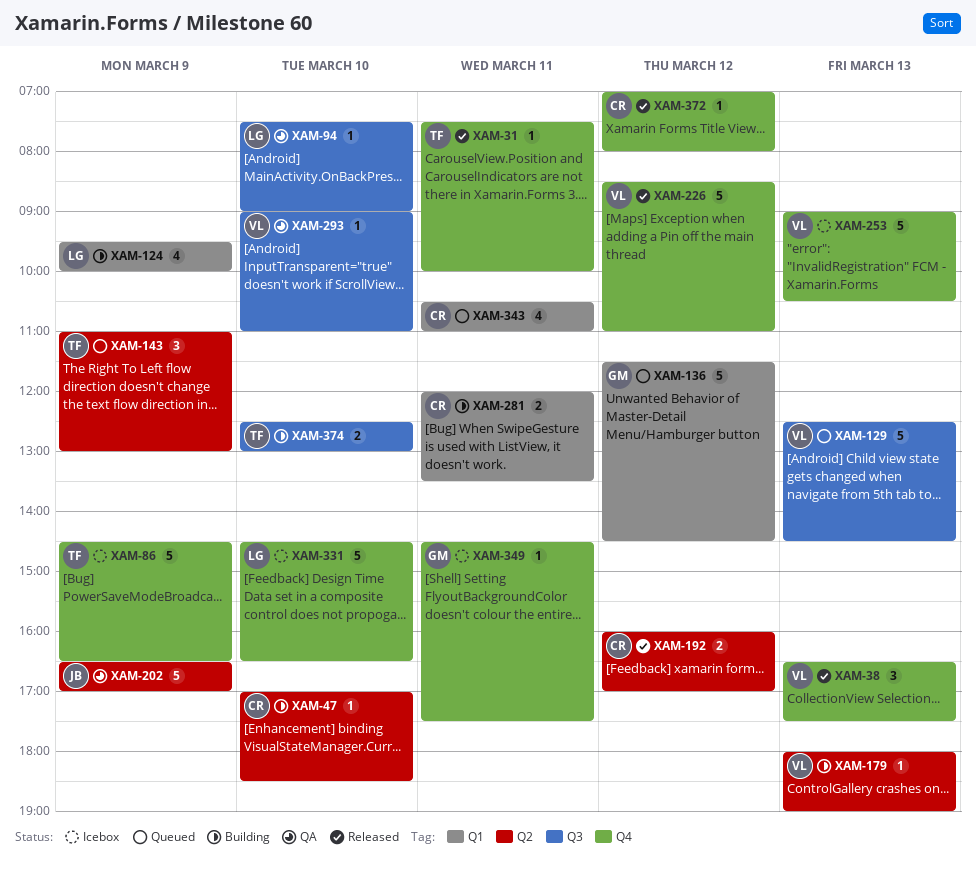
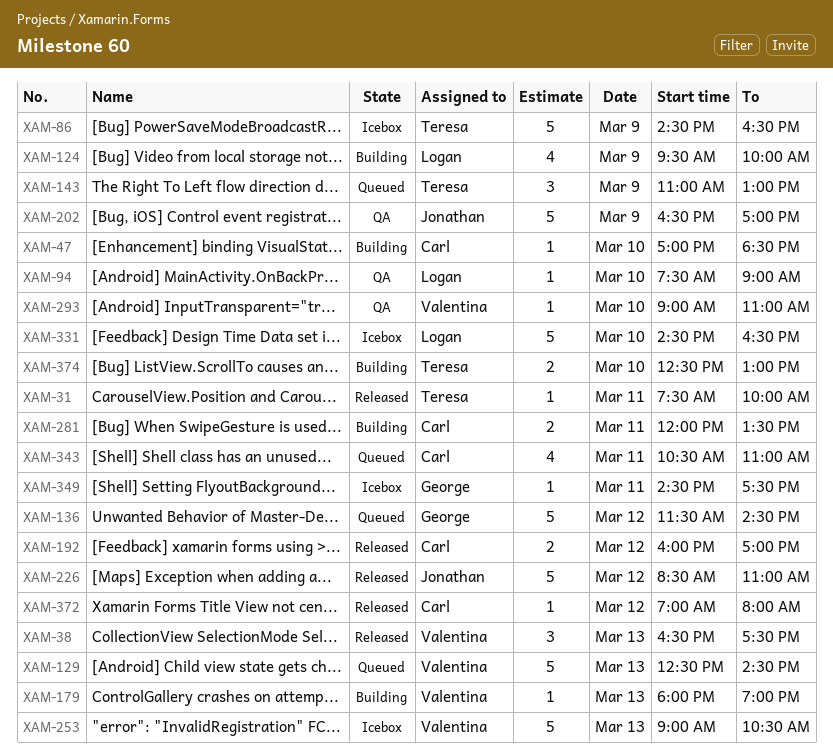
XAM-226, owner: Valentina -> Jonathan

